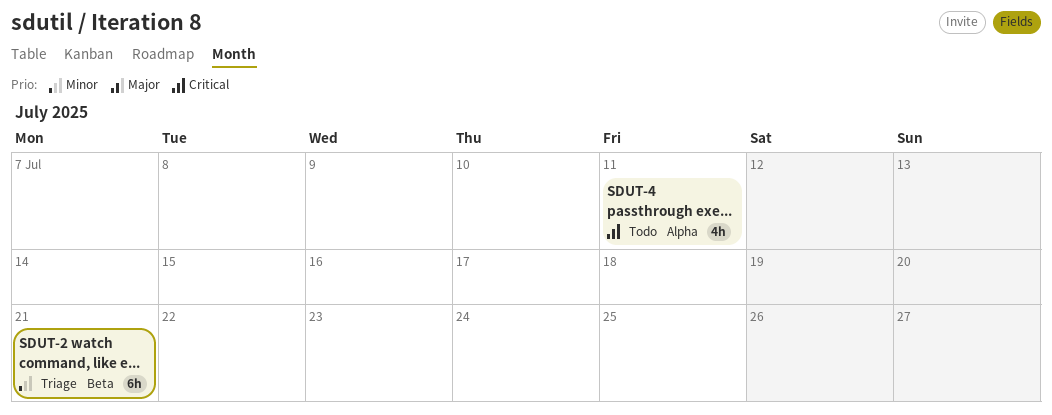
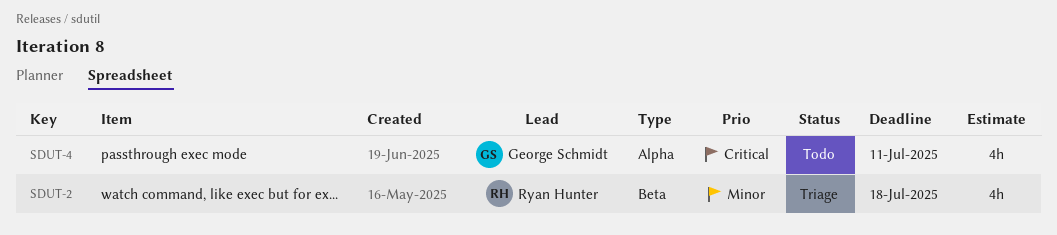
SDUT-2, estimate: 6h -> 4h
SDUT-2, due: Jul 21 -> Jul 18

